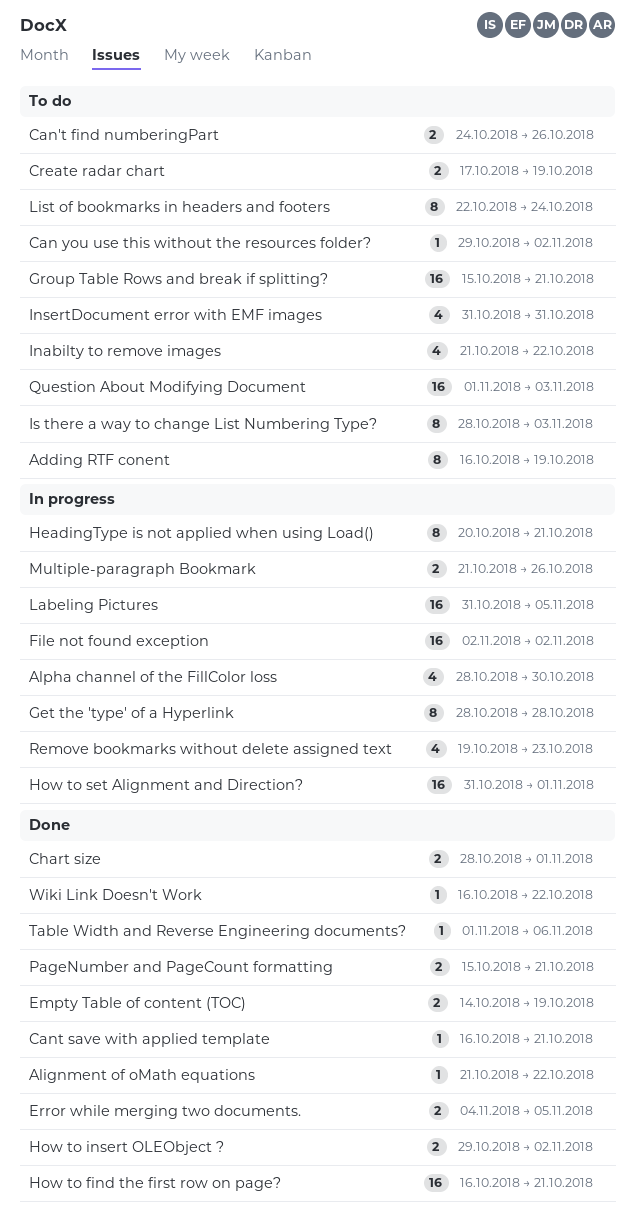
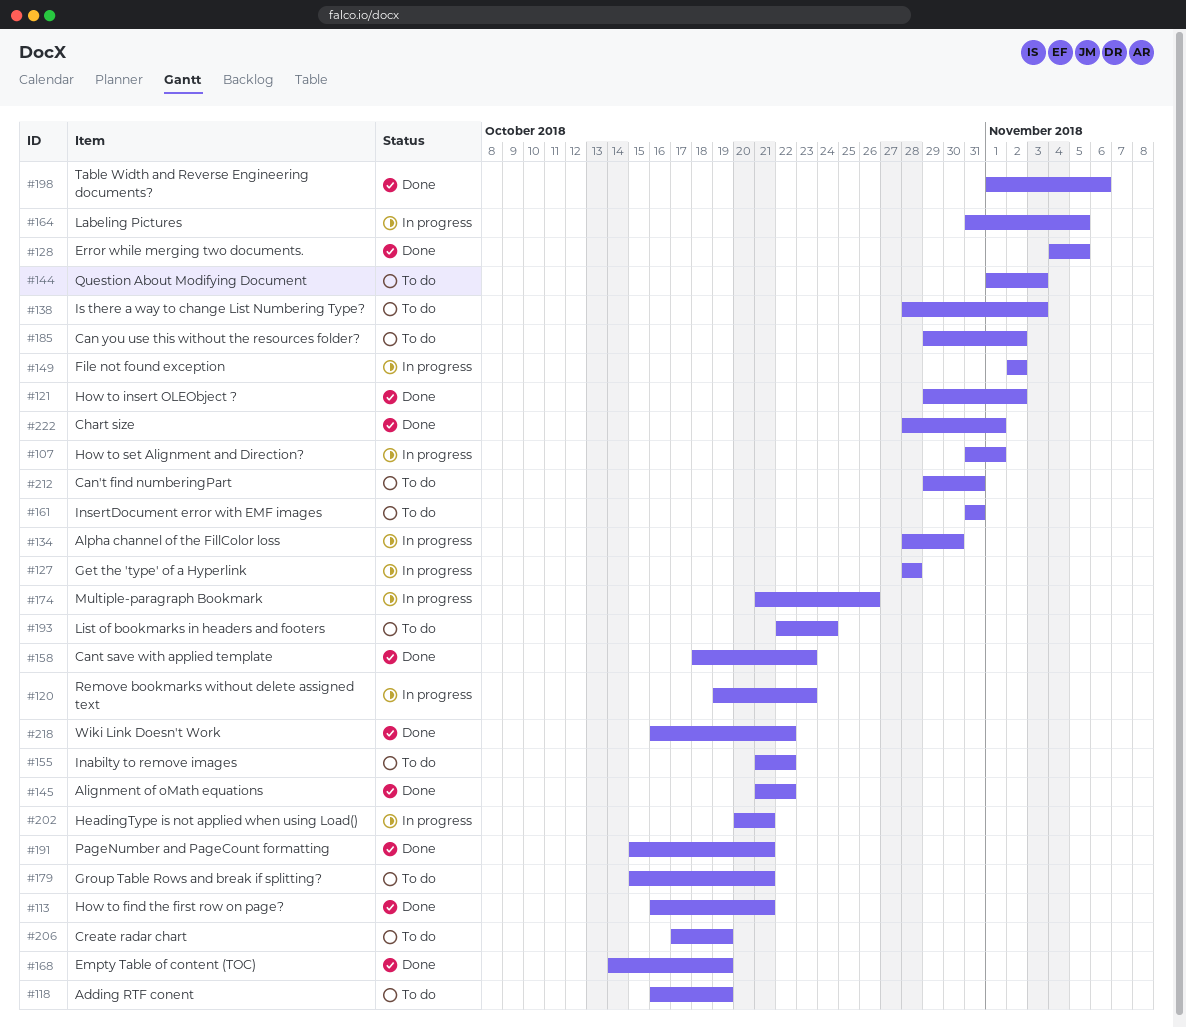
Can't find numberingPart, start: Oct 24 -> Oct 29
Can't find numberingPart, due: Oct 26 -> Oct 31
Cant save with applied template, start: Oct 16 -> Oct 18
Cant save with applied template, due: Oct 21 -> Oct 23

